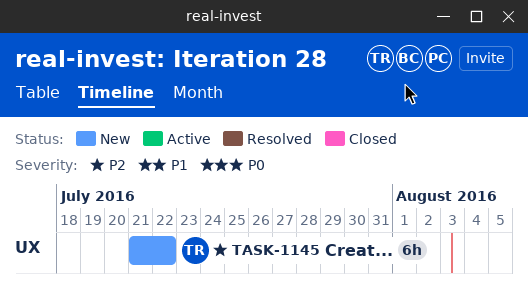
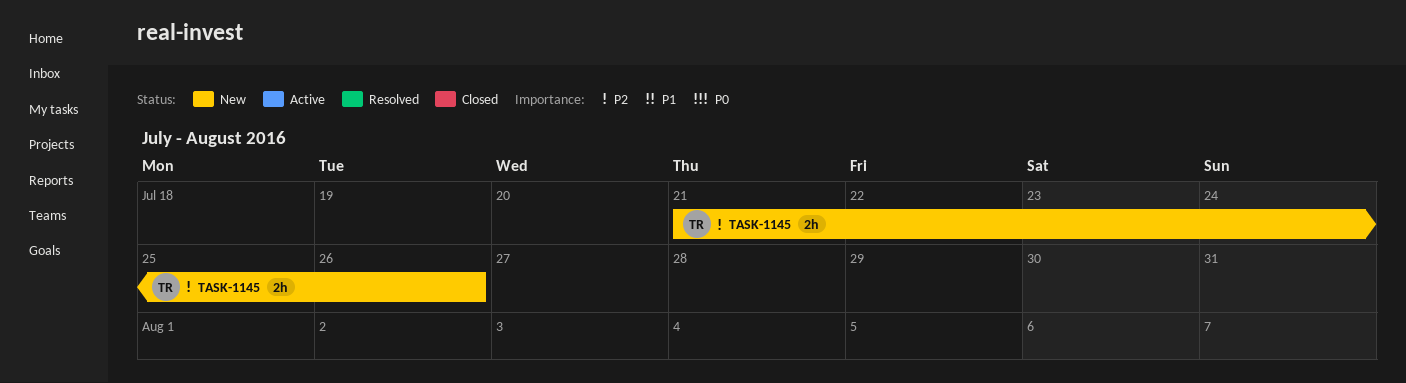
TASK-1145, estimate: 6h -> 2h
TASK-1145, due: Jul 22 -> Jul 26

